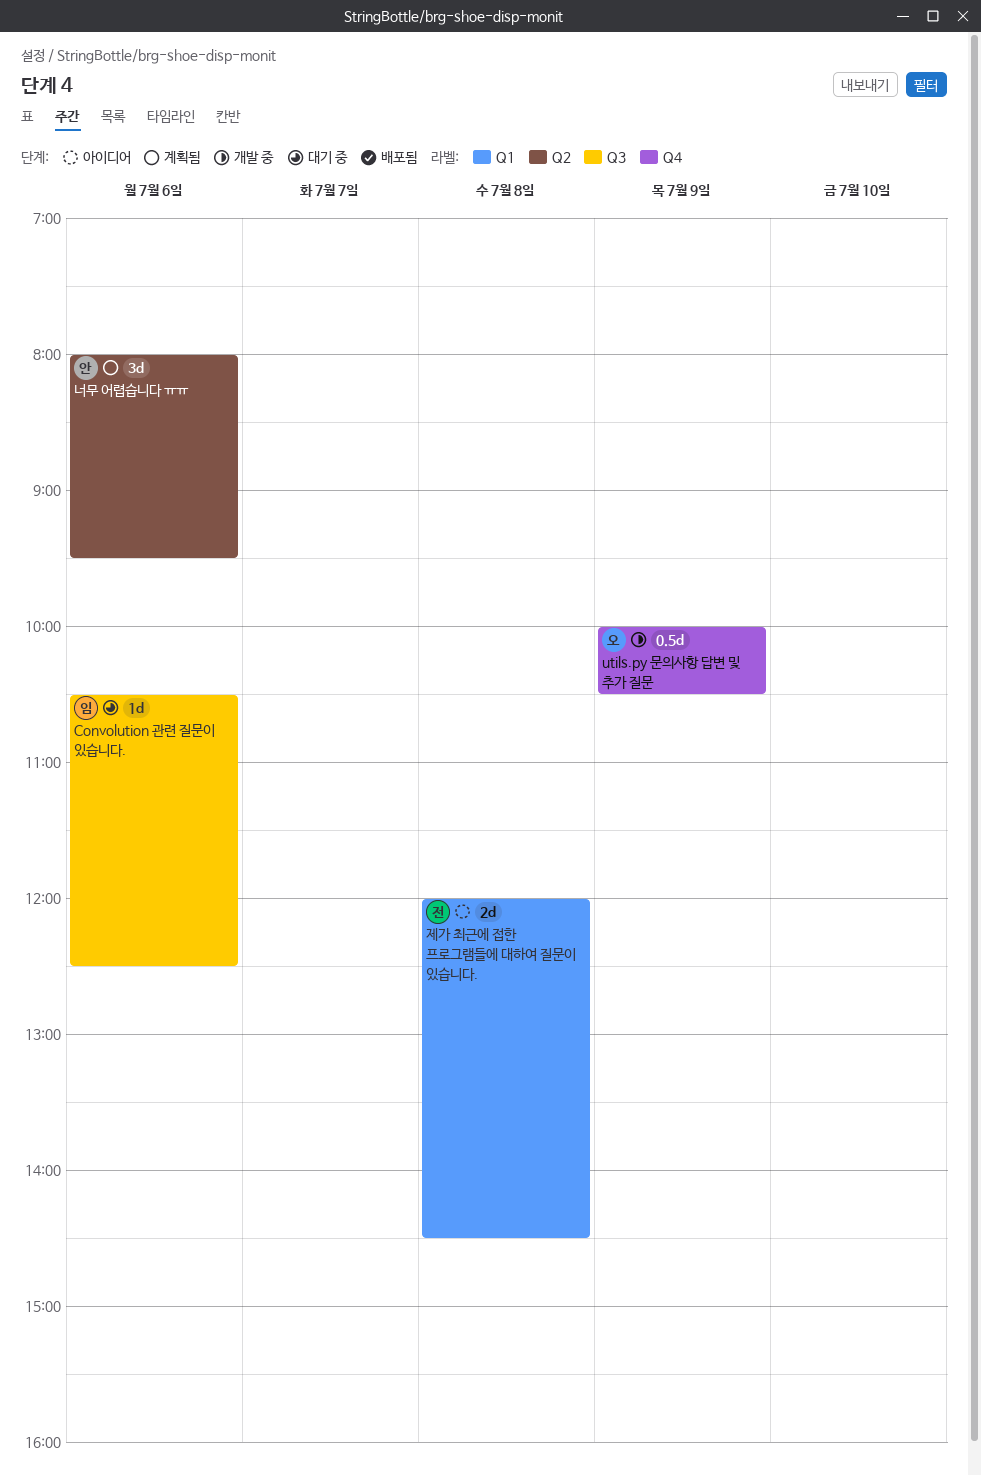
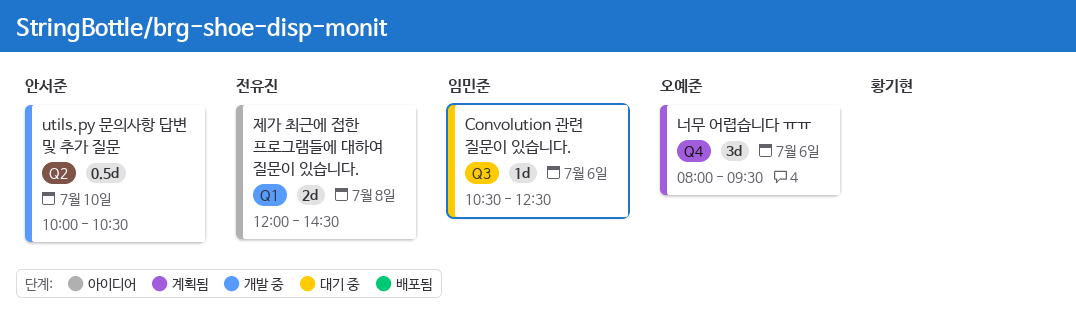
utils.py 문의사항 답변 및 추가 질문, owner: 오예준 -> 안서준
utils.py 문의사항 답변 및 추가 질문, label: Q4 -> Q2
utils.py 문의사항 답변 및 추가 질문, day: Jul 9 -> Jul 10
너무 어렵습니다 ㅠㅠ, owner: 안서준 -> 오예준
너무 어렵습니다 ㅠㅠ, label: Q2 -> Q4

